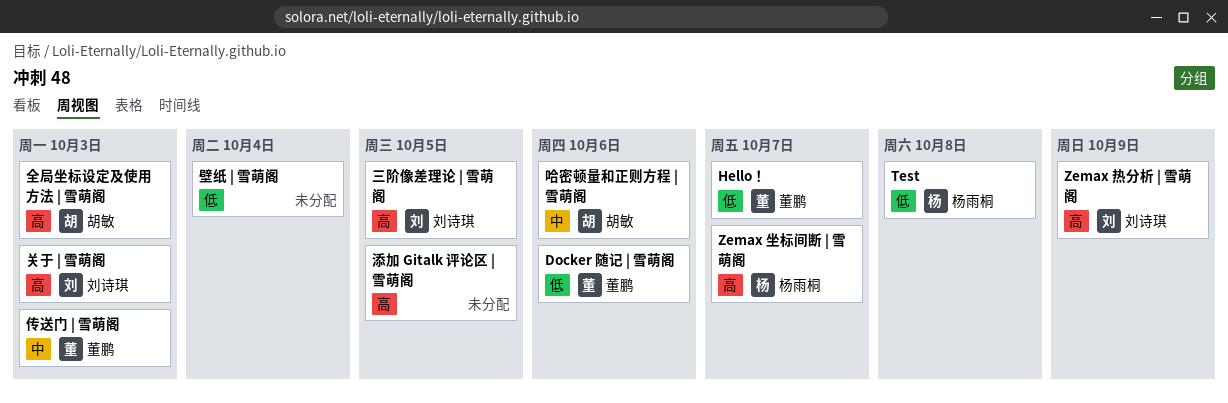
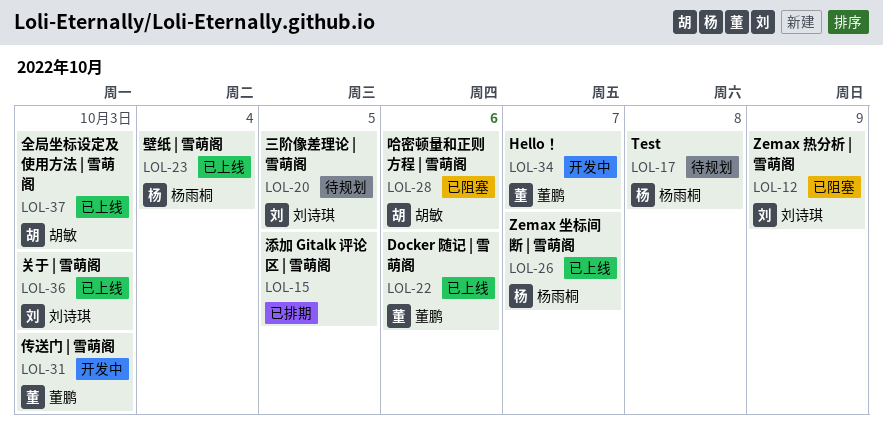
壁纸 | 雪萌阁, owner: none -> 杨雨桐

